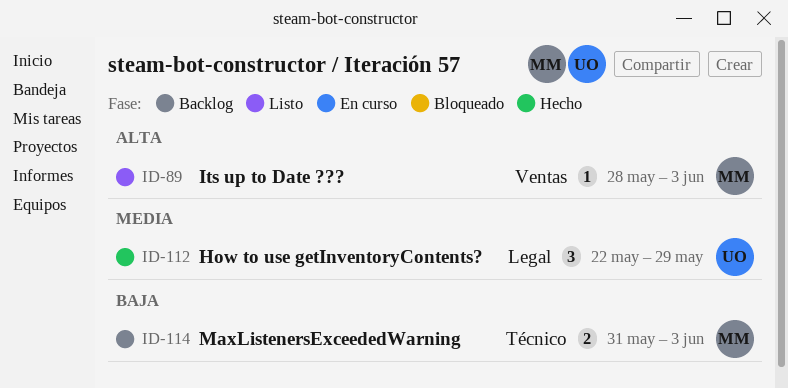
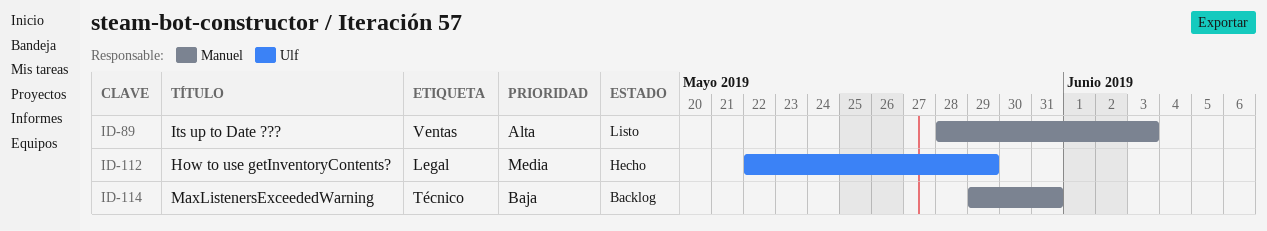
ID-114, start: May 31 -> May 29
ID-114, due: Jun 3 -> May 31

